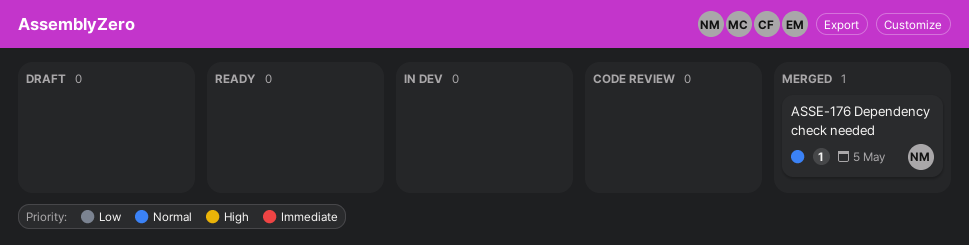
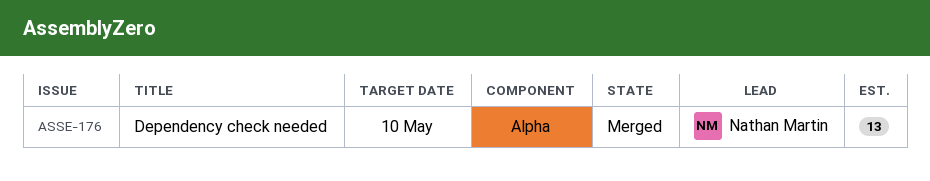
ASSE-176, estimate: 1 -> 13
ASSE-176, due: May 5 -> May 10

